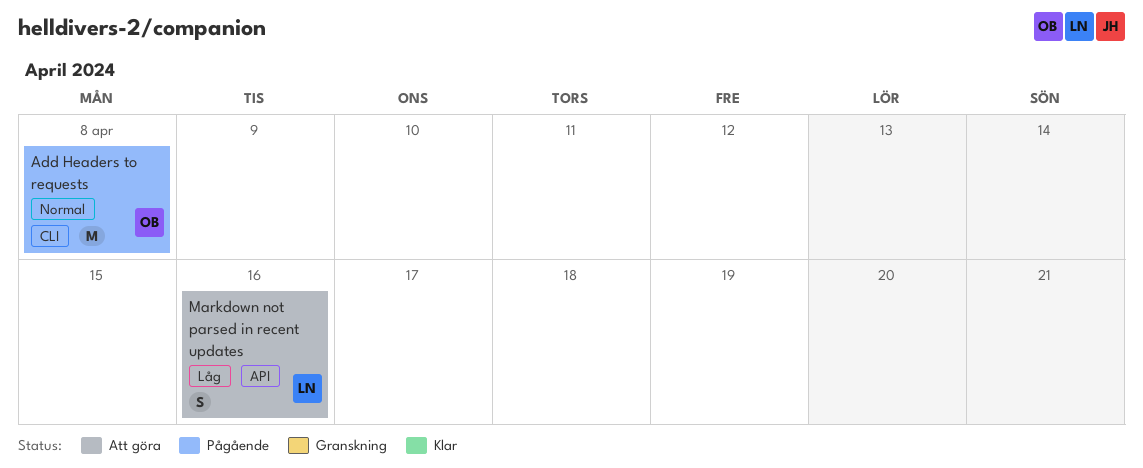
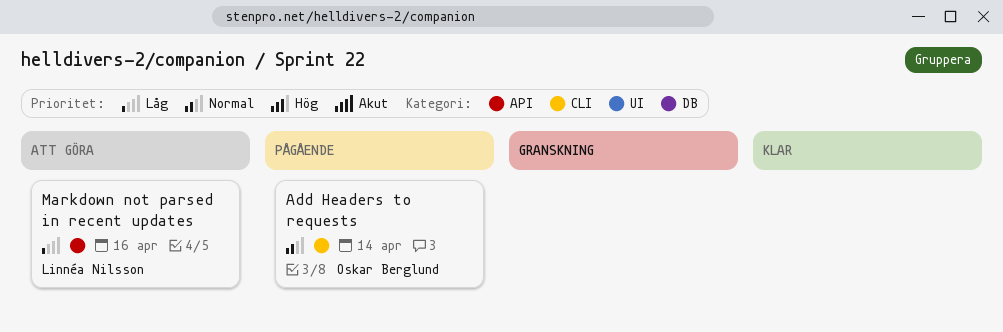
Add Headers to requests, due: Apr 8 -> Apr 14

